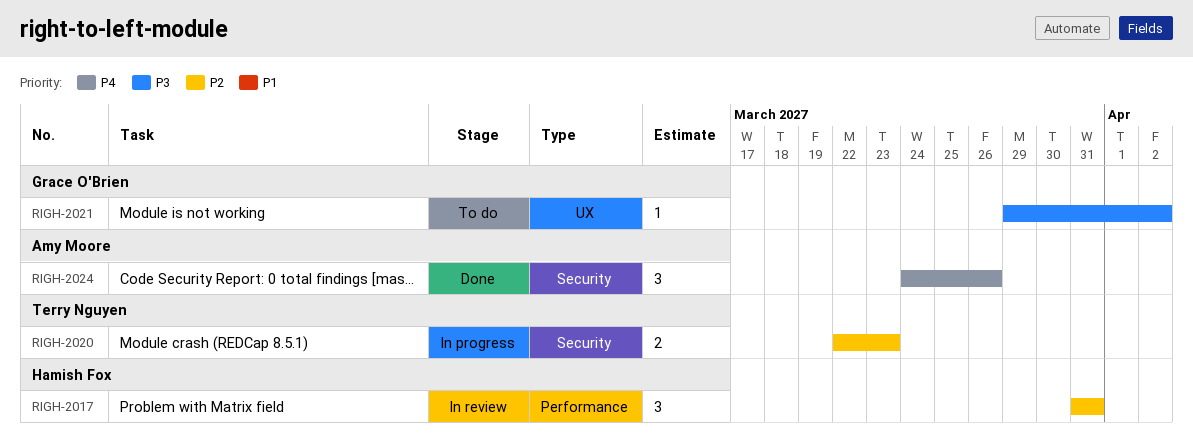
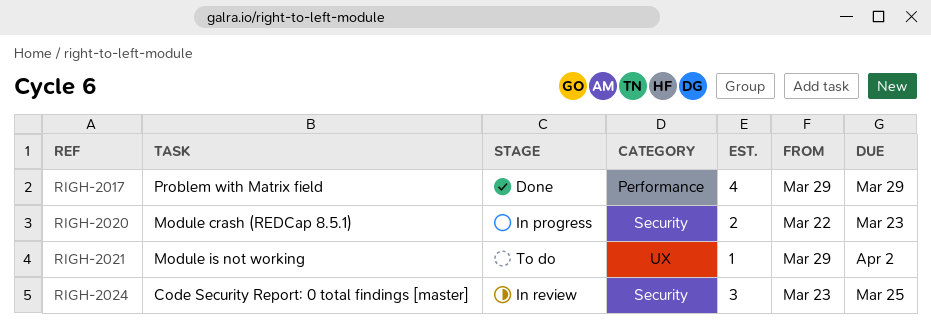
RIGH-2017, status: In review -> Done
RIGH-2017, estimate: 3 -> 4
RIGH-2017, start: Mar 31 -> Mar 29
RIGH-2017, due: Mar 31 -> Mar 29
RIGH-2024, status: Done -> In review
RIGH-2024, start: Mar 24 -> Mar 23
RIGH-2024, due: Mar 26 -> Mar 25

